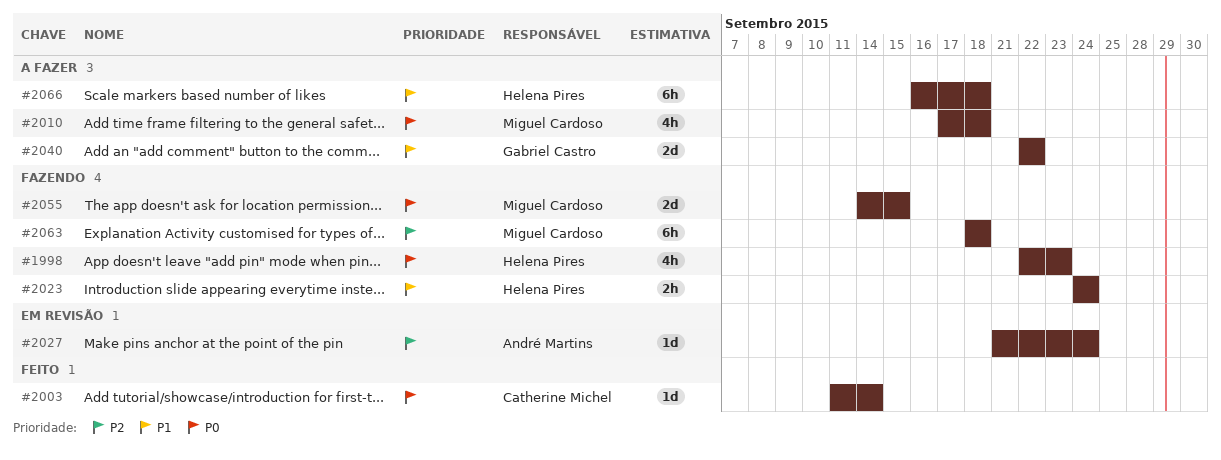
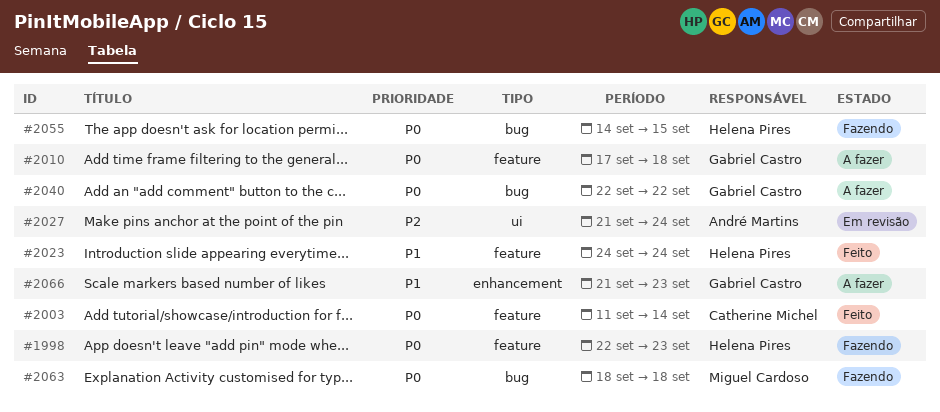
#2010, owner: Miguel Cardoso -> Gabriel Castro
#2023, status: Fazendo -> Feito
#2040, priority: P1 -> P0
#2055, owner: Miguel Cardoso -> Helena Pires
#2063, priority: P2 -> P0
#2066, owner: Helena Pires -> Gabriel Castro
#2066, start: Sep 16 -> Sep 21
#2066, due: Sep 18 -> Sep 23

